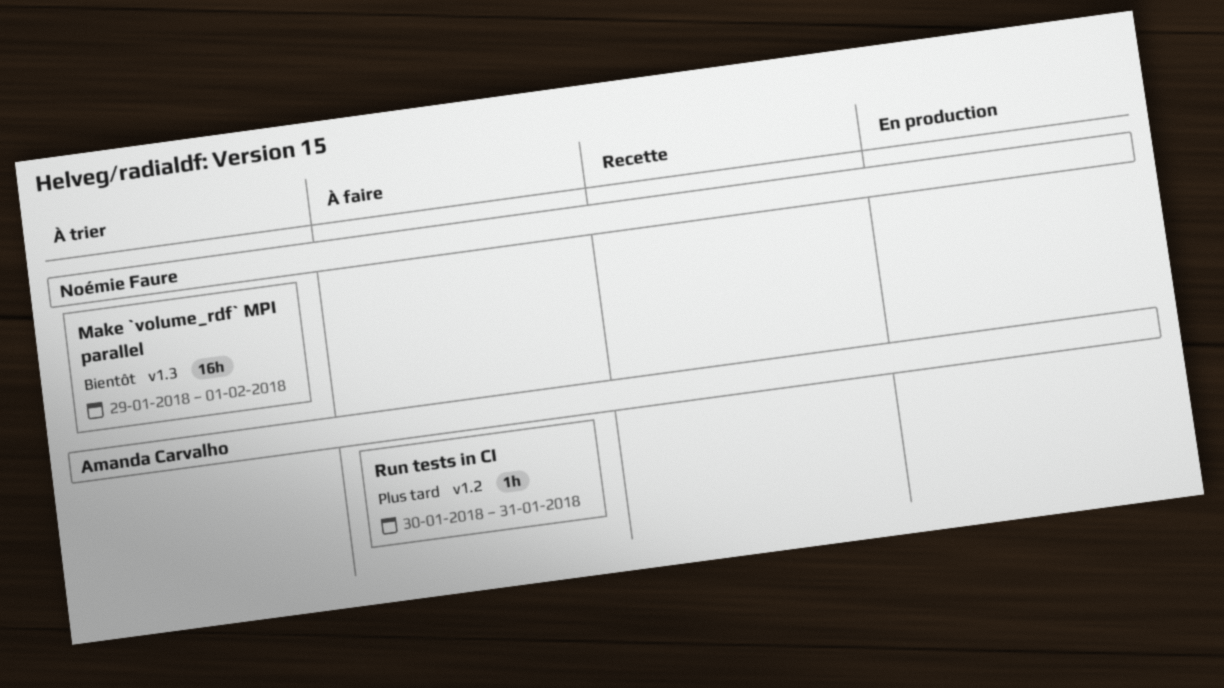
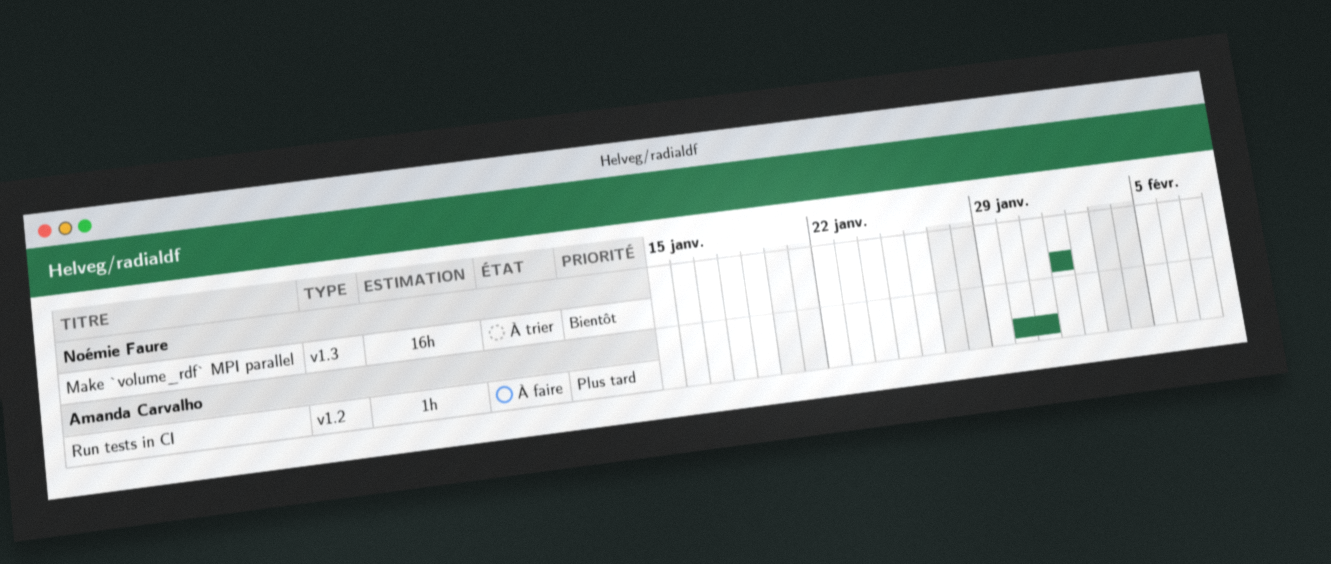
Make `volume_rdf` MPI parallel, start: Jan 29 -> Feb 1

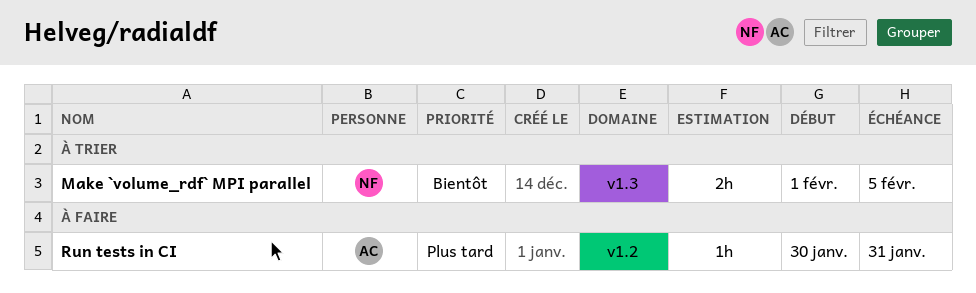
Make `volume_rdf` MPI parallel, estimate: 16h -> 2h
Make `volume_rdf` MPI parallel, due: Feb 1 -> Feb 5

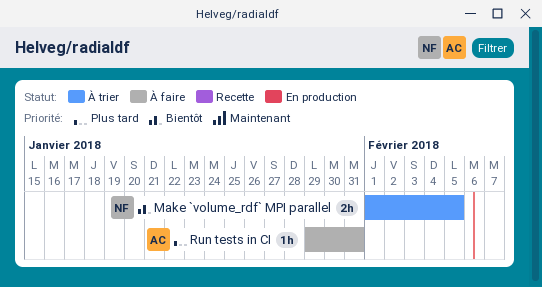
Run tests in CI, start: Jan 30 -> Jan 29

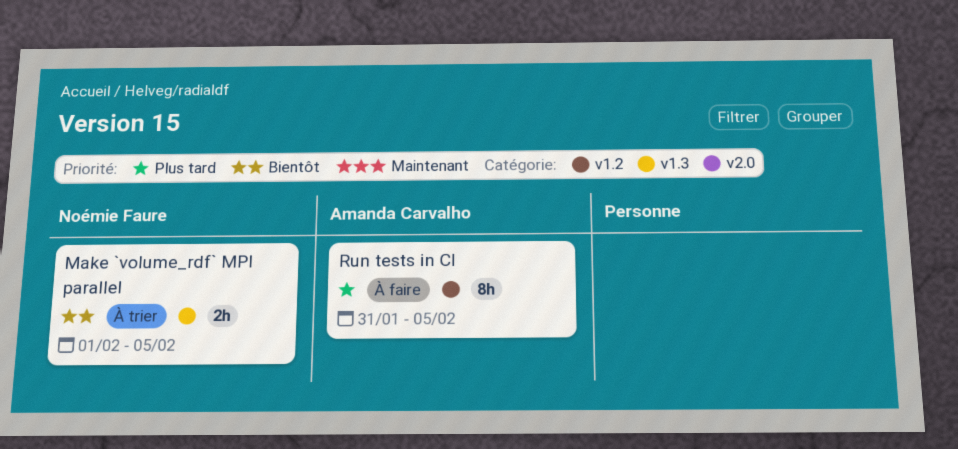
Run tests in CI, estimate: 1h -> 8h
Run tests in CI, start: Jan 29 -> Jan 31
Run tests in CI, due: Jan 31 -> Feb 5

